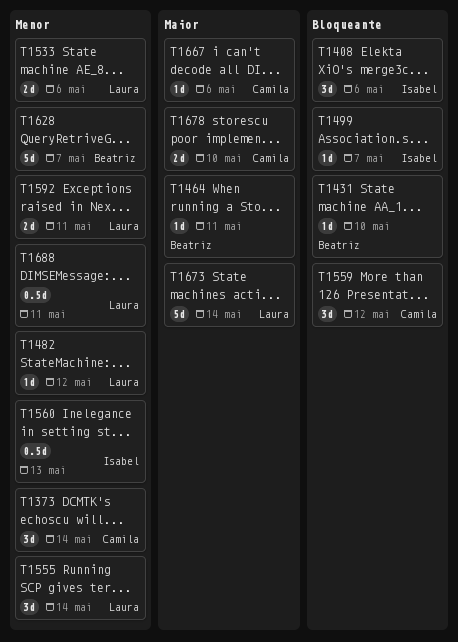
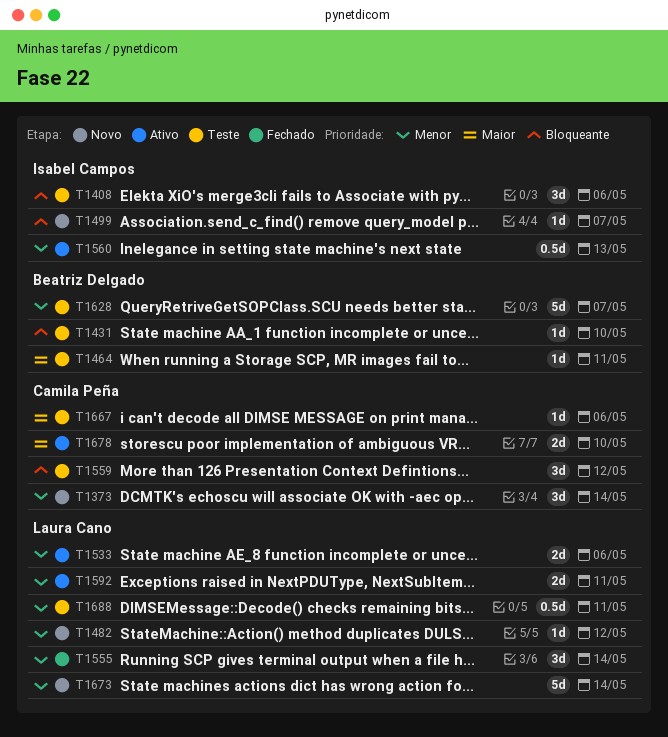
T1673, priority: Maior -> Menor

